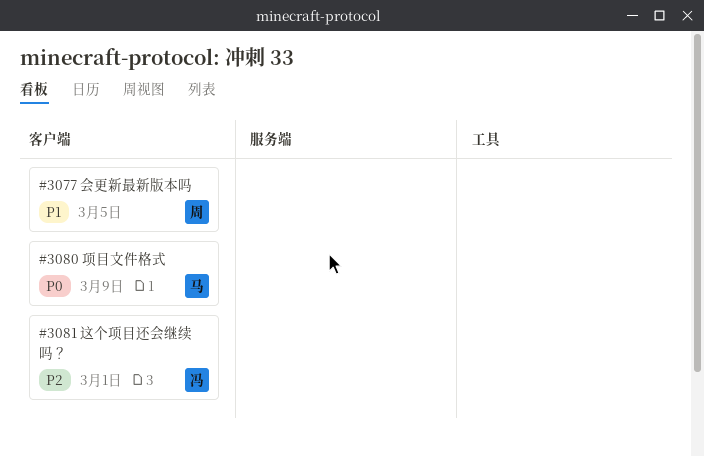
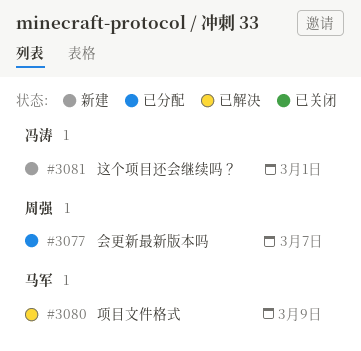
#3077, due: Mar 5 -> Mar 7

